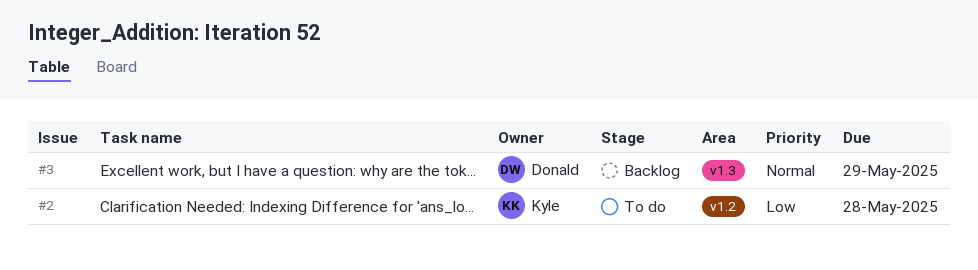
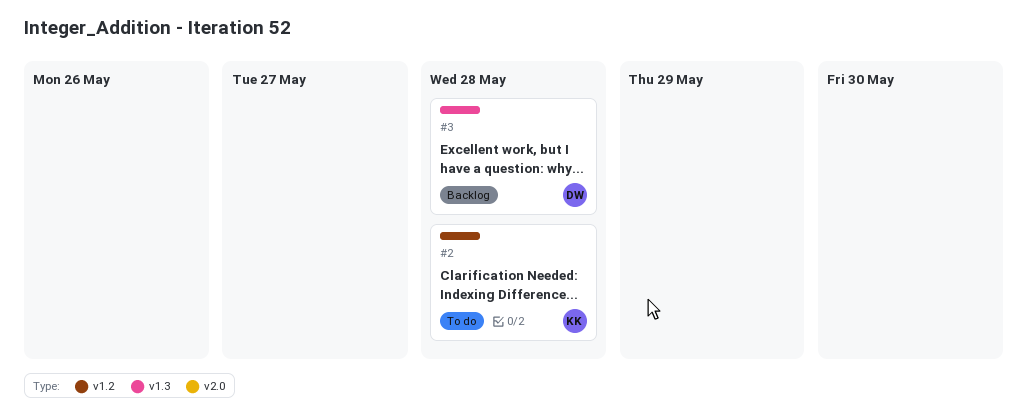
#3, due: May 29 -> May 28

